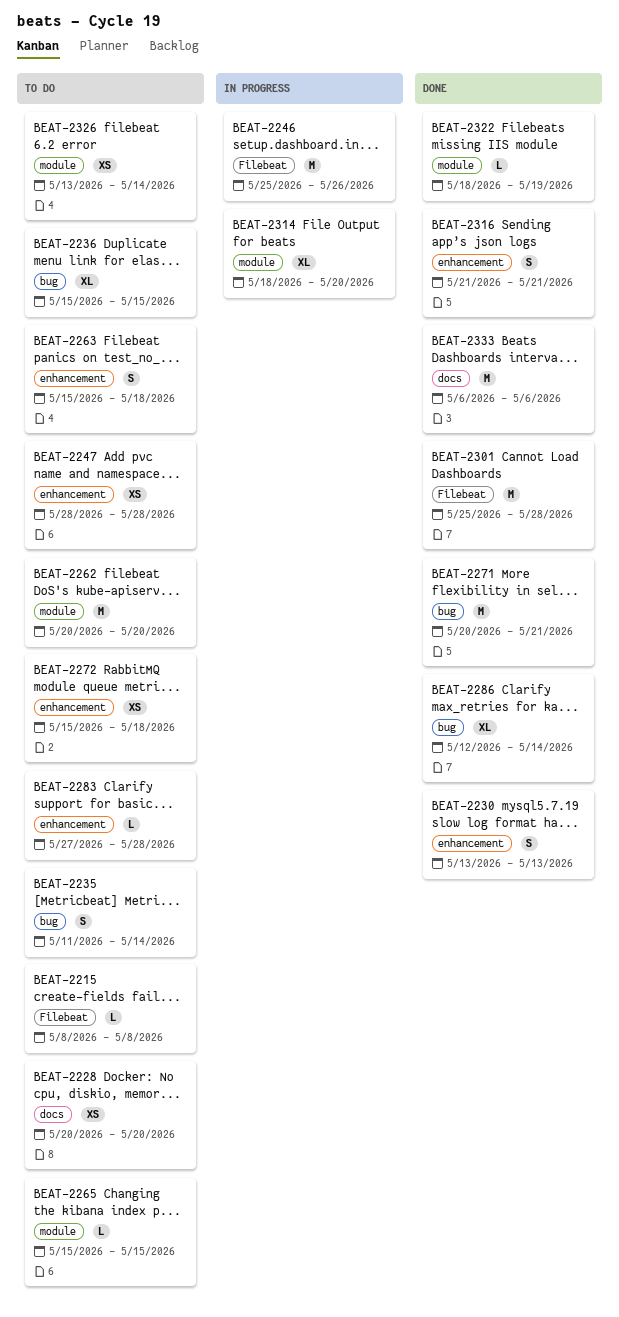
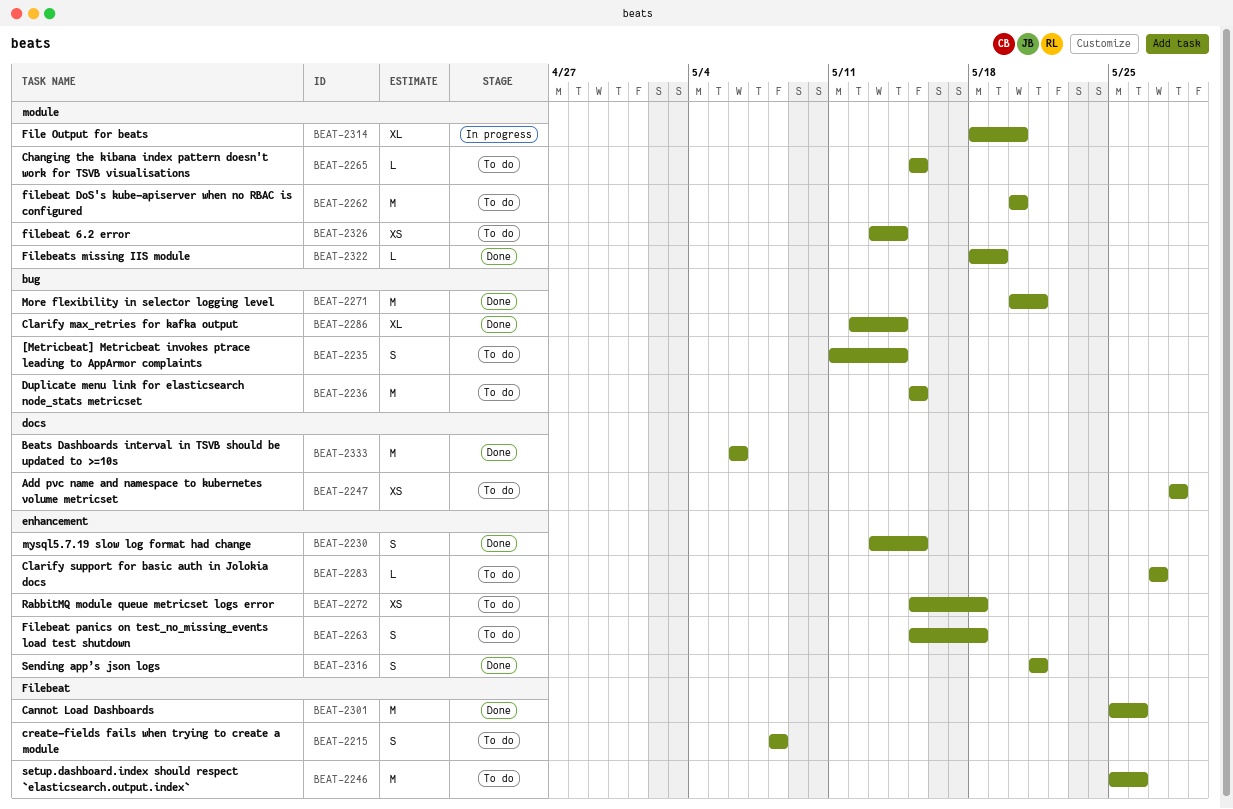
BEAT-2215, estimate: L -> S
BEAT-2228: present -> none
BEAT-2230, due: May 13 -> May 15
BEAT-2236, estimate: XL -> M
BEAT-2246, status: In progress -> To do
BEAT-2247, label: enhancement -> docs
BEAT-2283, due: May 28 -> May 27
BEAT-2301, due: May 28 -> May 26

